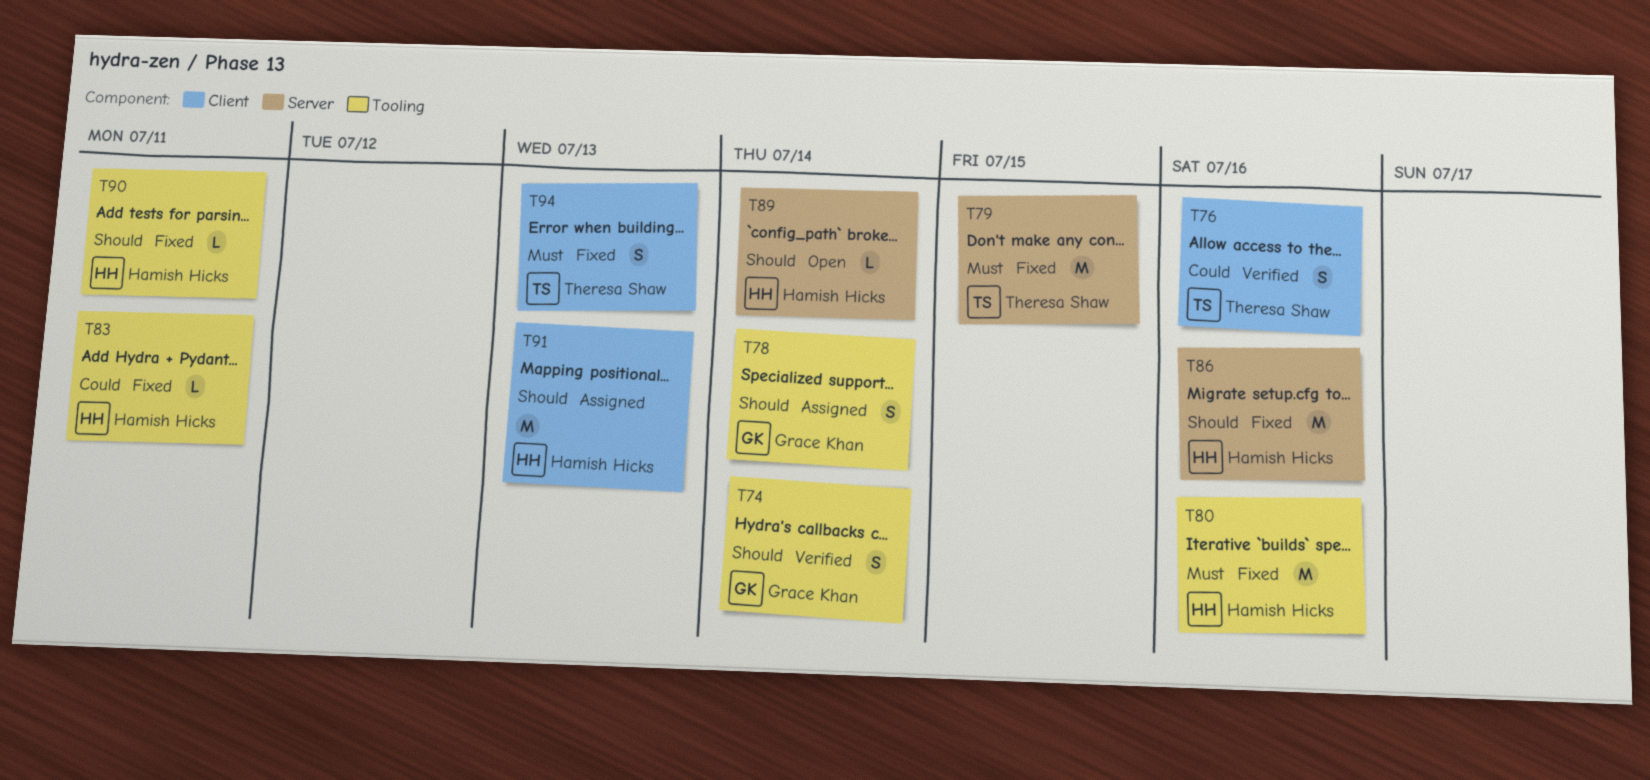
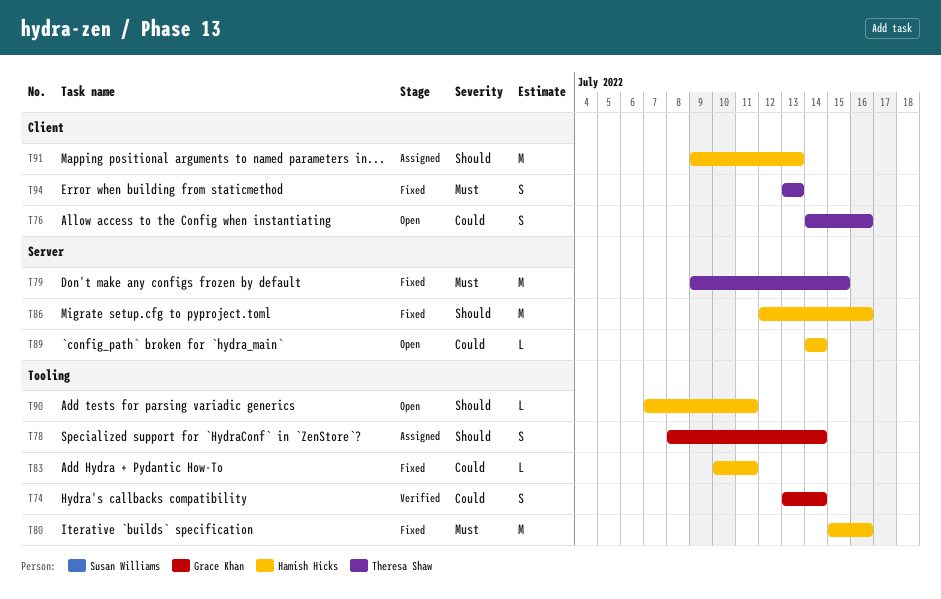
T74, priority: Should -> Could
T76, status: Verified -> Open
T89, priority: Should -> Could
T90, status: Fixed -> Open

